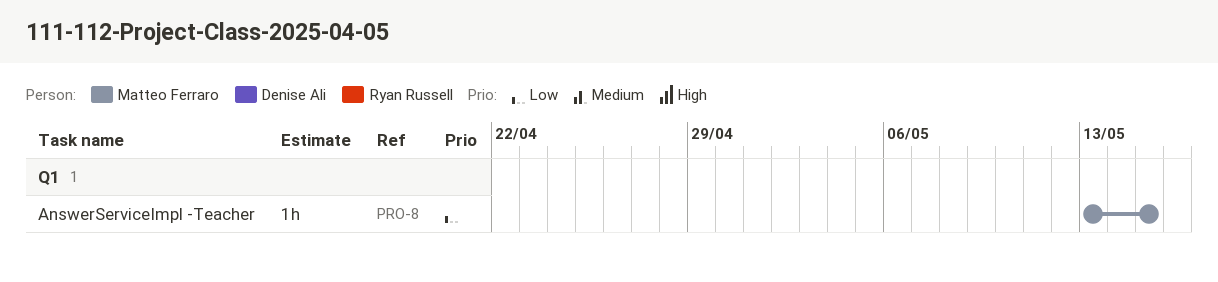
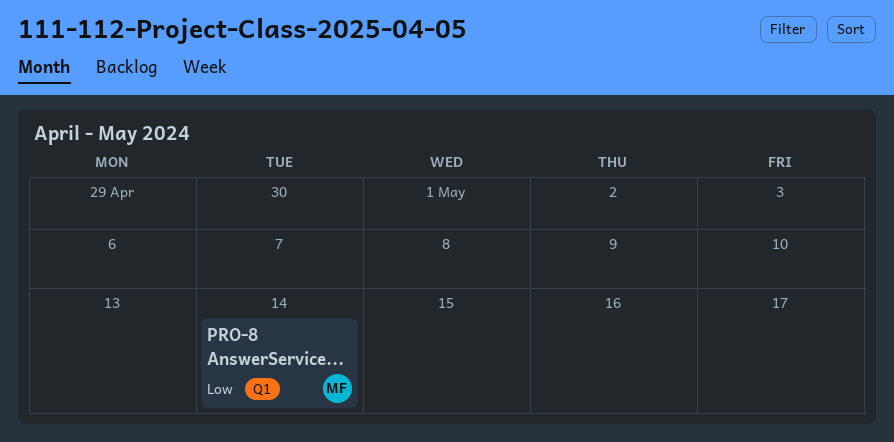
PRO-8, due: May 15 -> May 14

